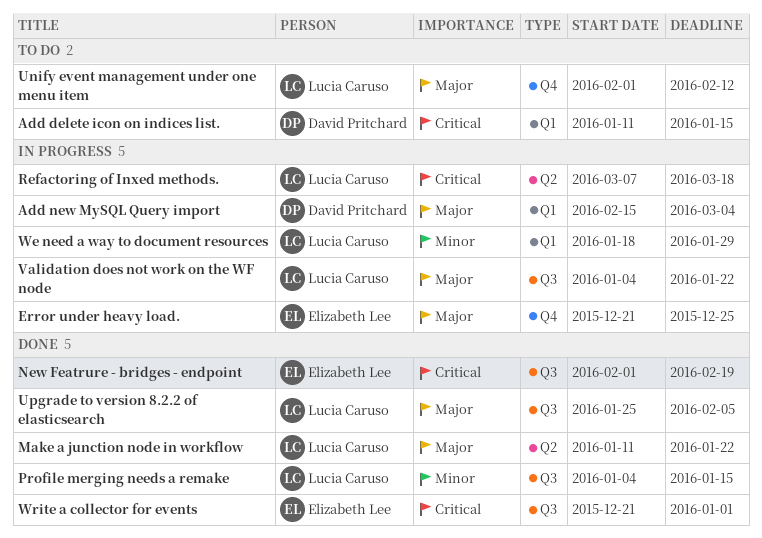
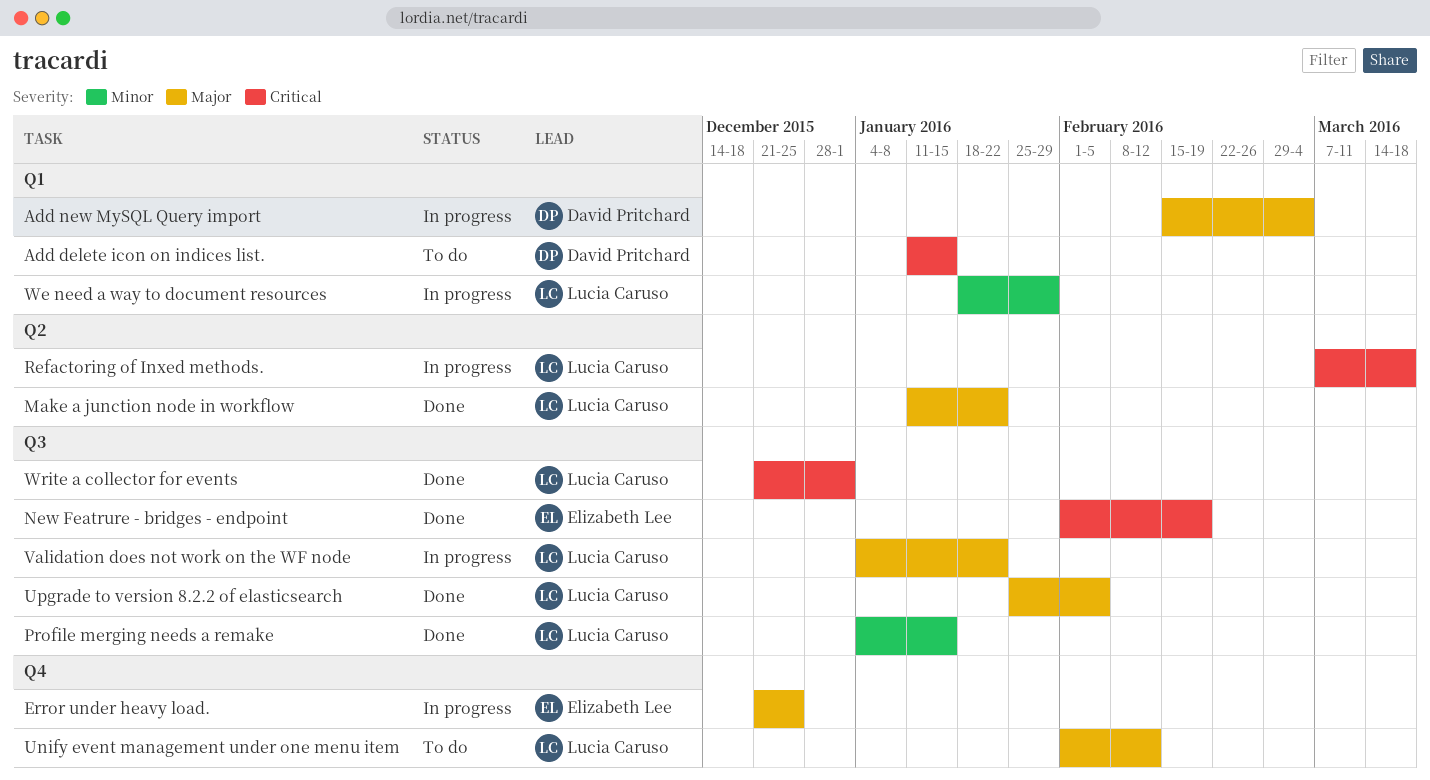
Write a collector for events, owner: Elizabeth Lee -> Lucia Caruso

